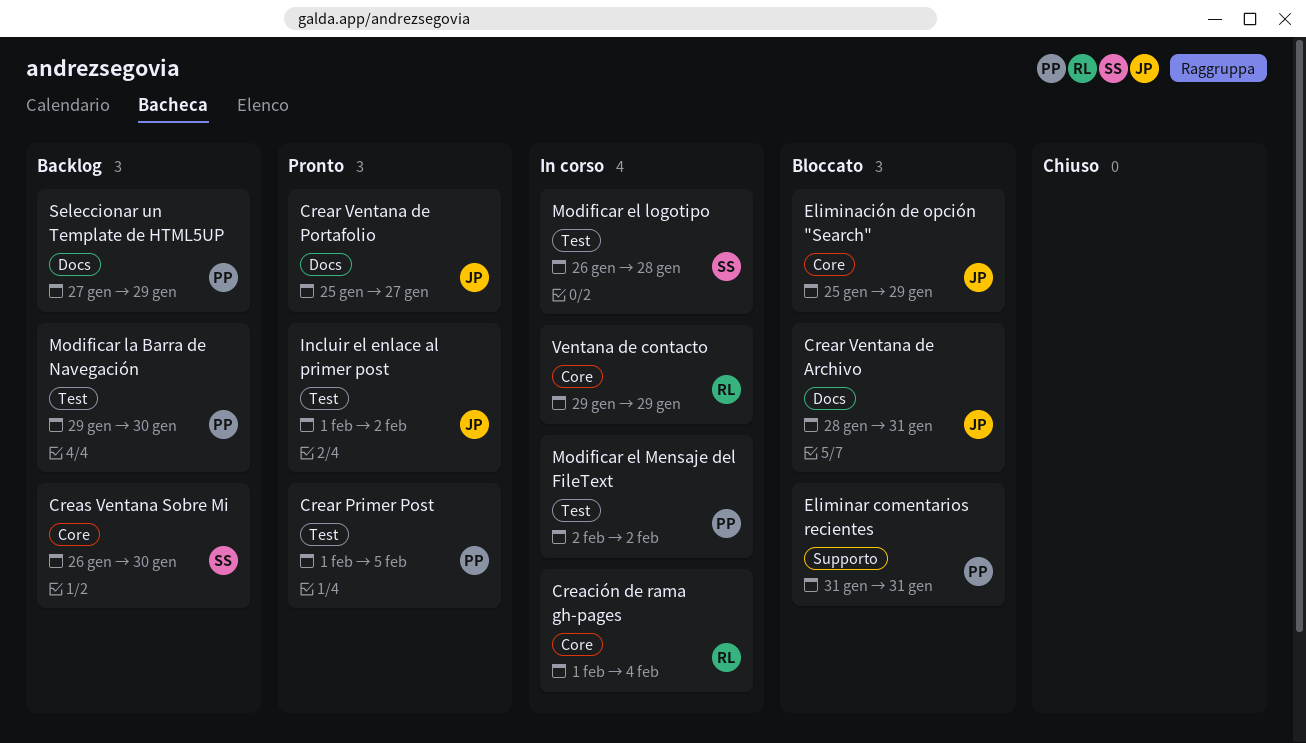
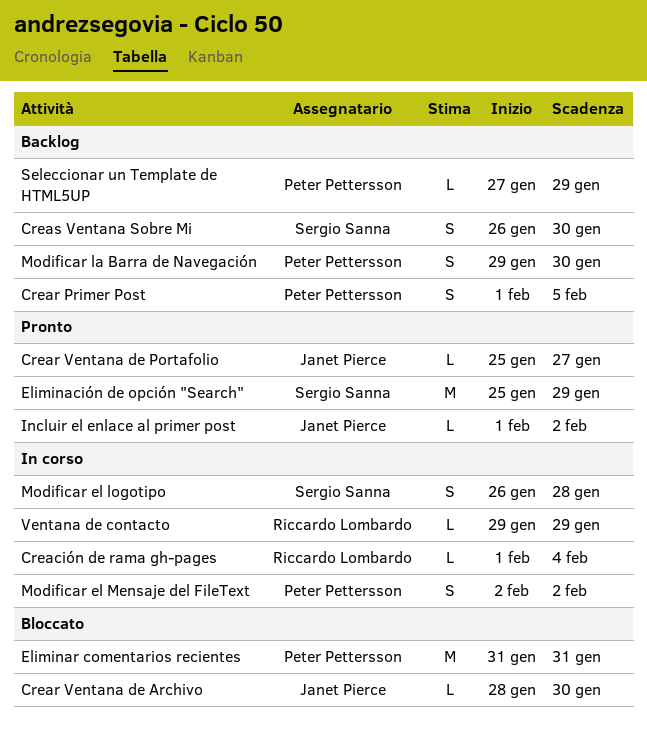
Crear Primer Post, status: Pronto -> Backlog
Crear Ventana de Archivo, due: Jan 31 -> Jan 30
Eliminación de opción "Search", status: Bloccato -> Pronto
Eliminación de opción "Search", owner: Janet Pierce -> Sergio Sanna

